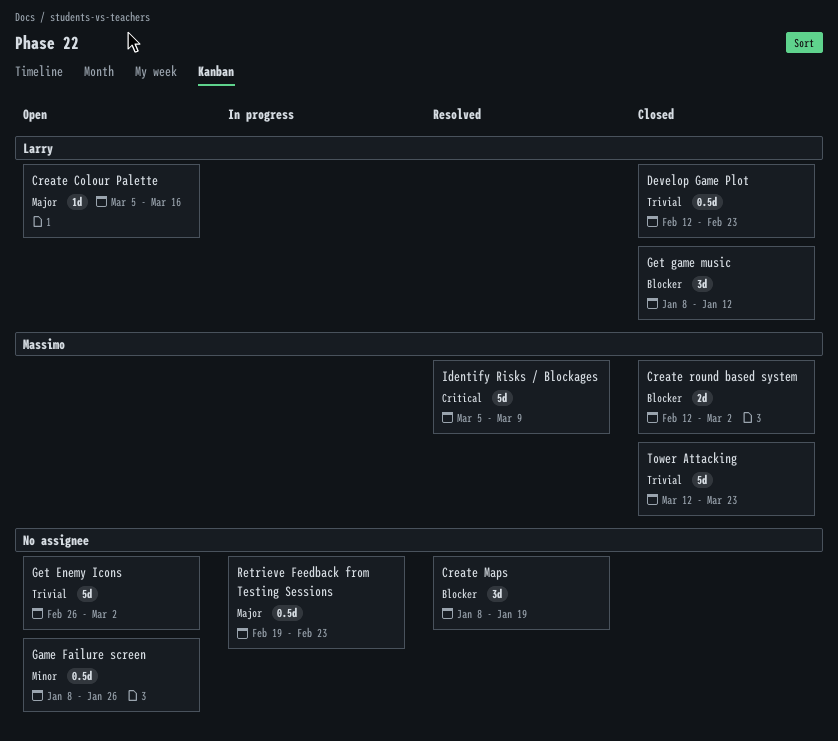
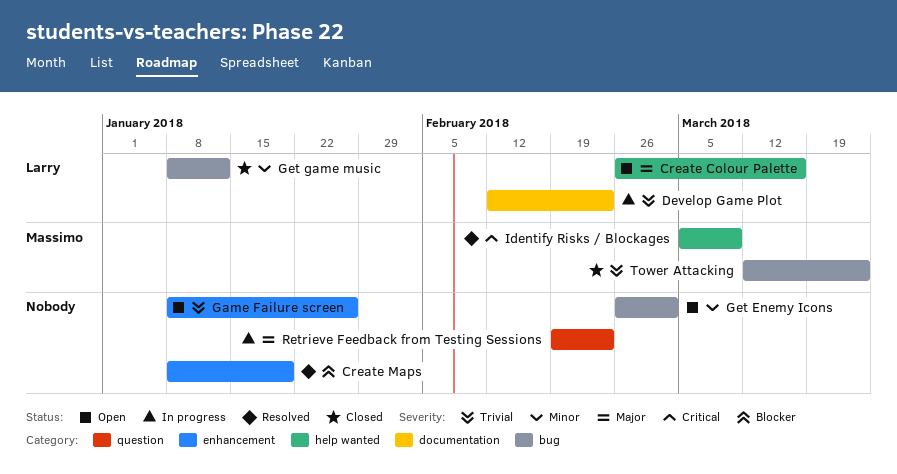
Create Colour Palette, start: Mar 5 -> Feb 26
Create round based system: present -> none
Develop Game Plot, status: Closed -> In progress
Game Failure screen, priority: Minor -> Trivial
Get Enemy Icons, priority: Trivial -> Minor
Get game music, priority: Blocker -> Minor

